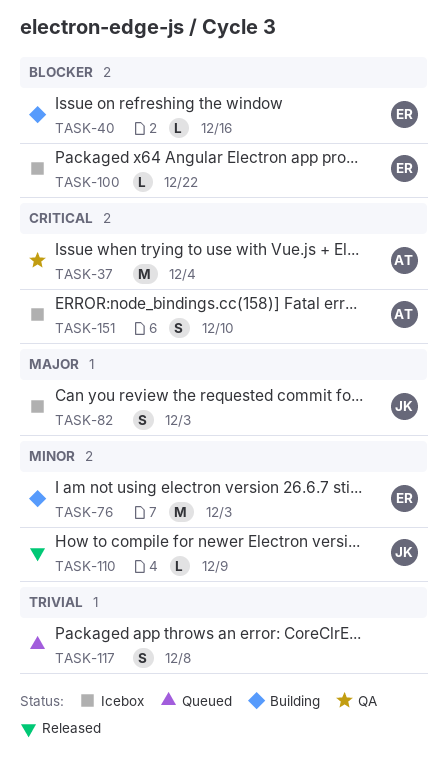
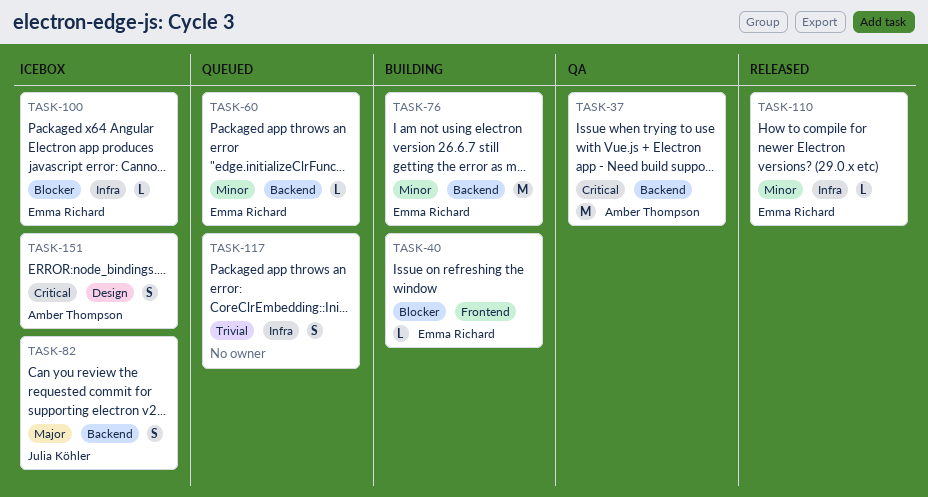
TASK-60: none -> present
TASK-110, owner: Julia Köhler -> Emma Richard

